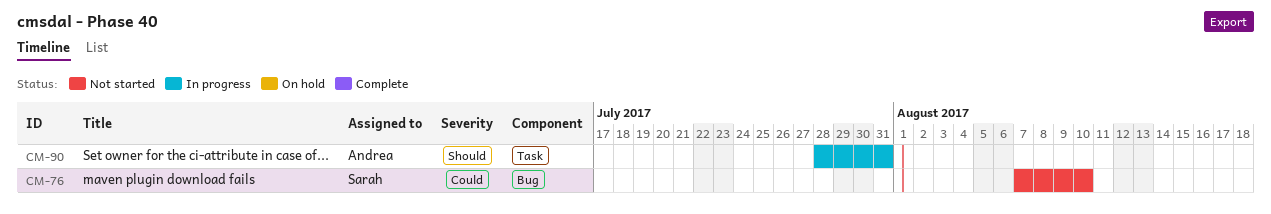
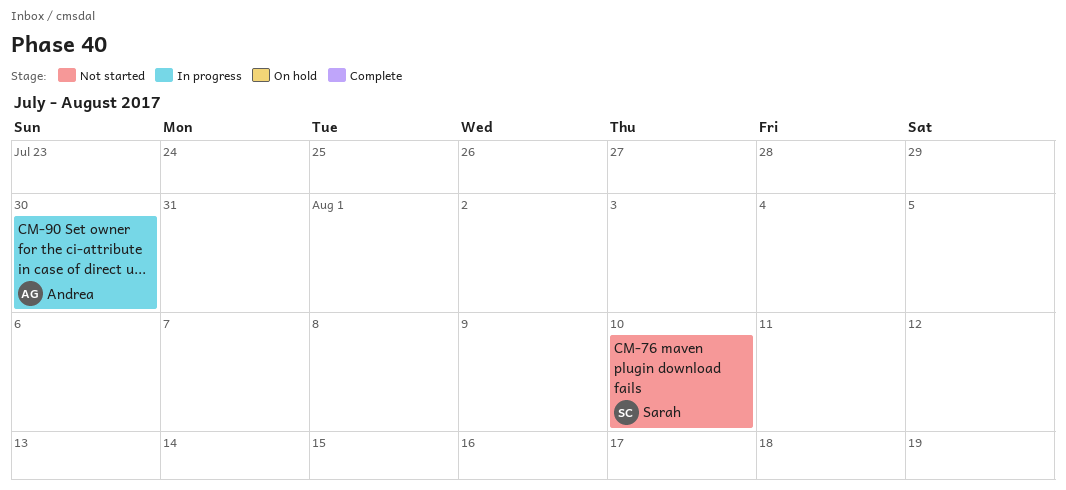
CM-90, due: Jul 31 -> Jul 30

